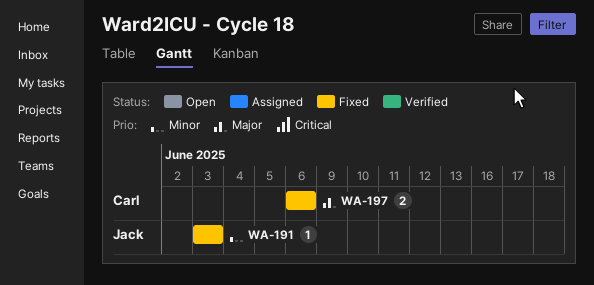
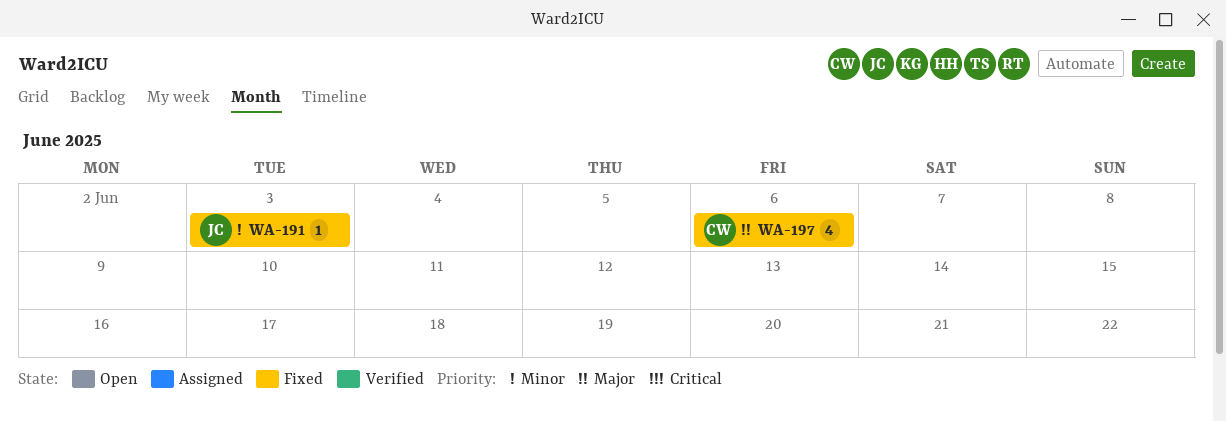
WA-197, estimate: 2 -> 4

